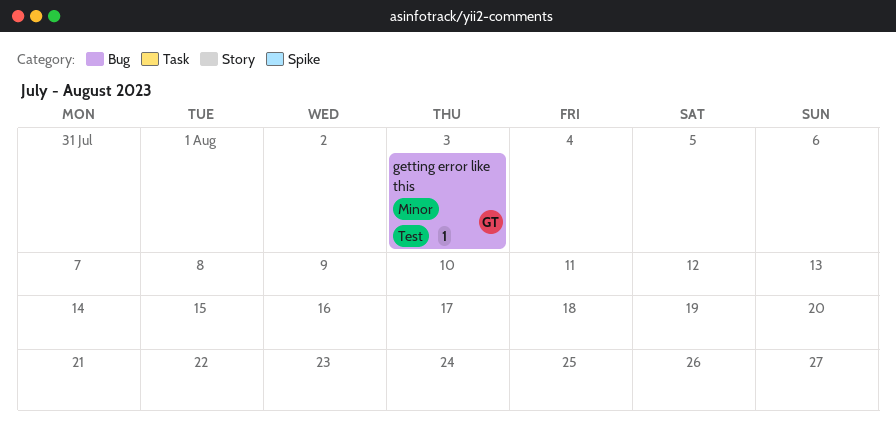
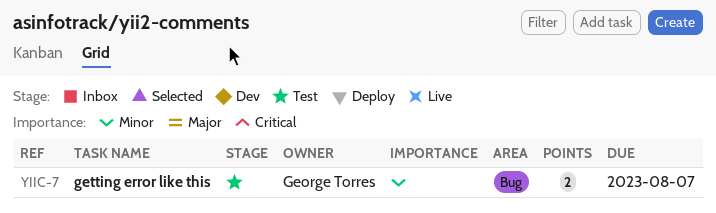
getting error like this, estimate: 1 -> 2
getting error like this, due: Aug 3 -> Aug 7

